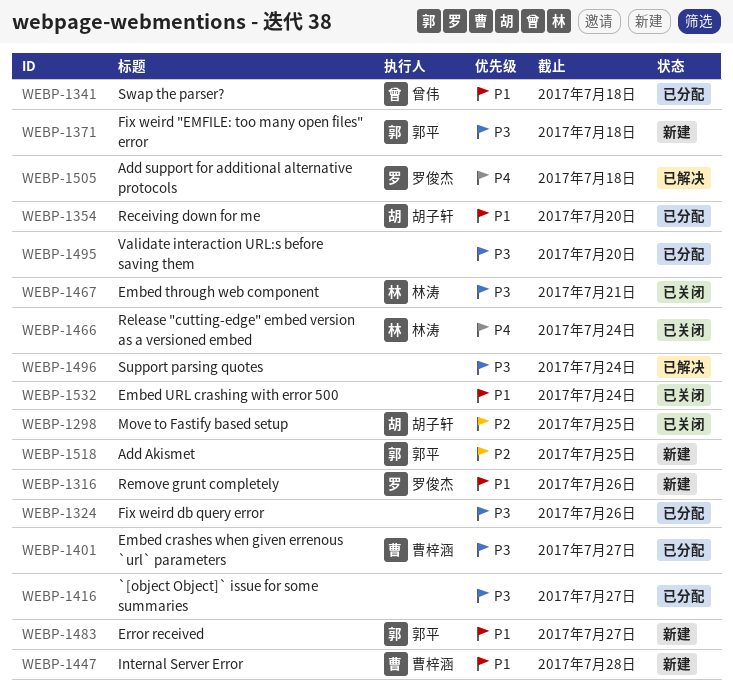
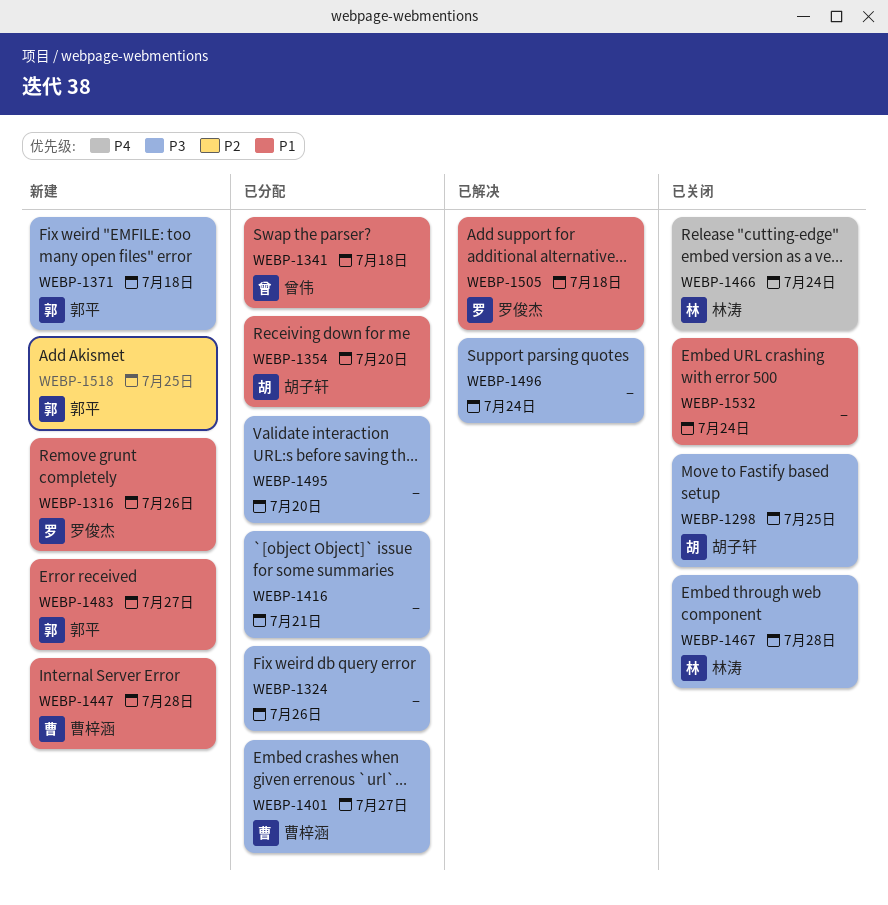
WEBP-1298, priority: P2 -> P3
WEBP-1416, due: Jul 27 -> Jul 21
WEBP-1467, due: Jul 21 -> Jul 28
WEBP-1505, priority: P4 -> P1

